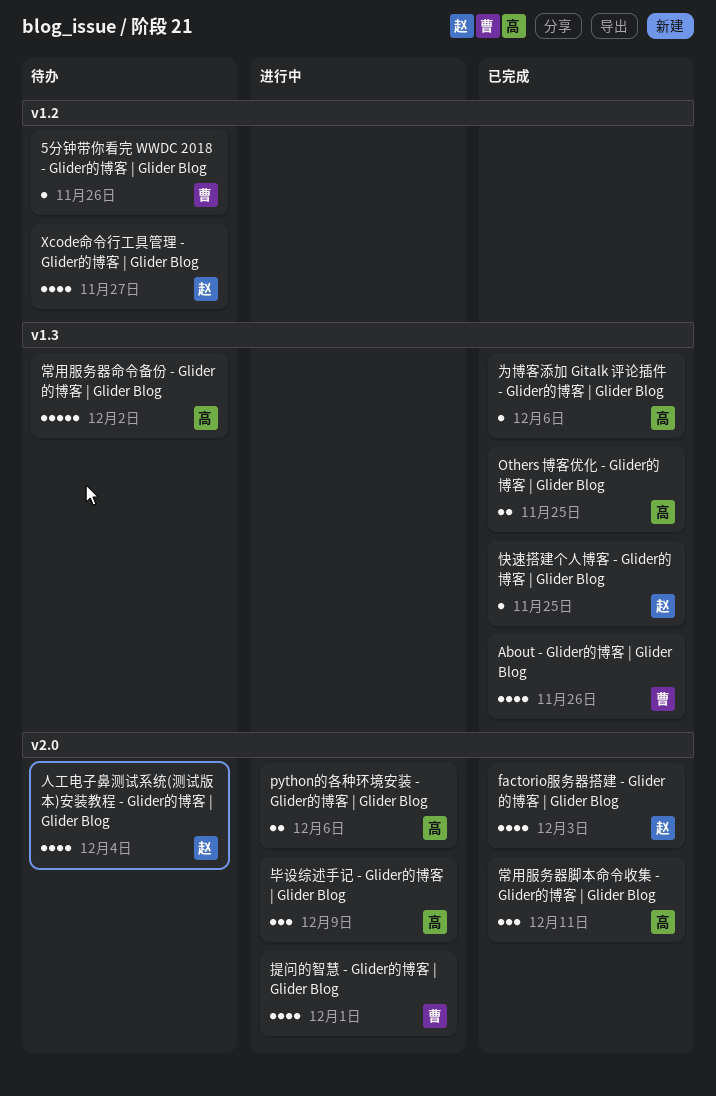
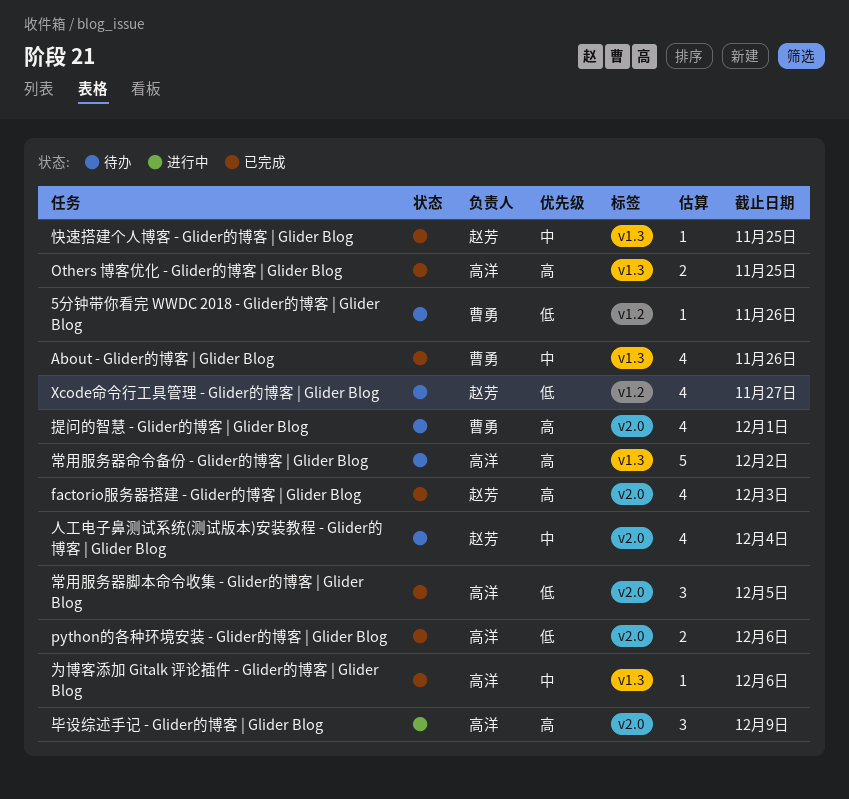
python的各种环境安装 - Glider的博客 | Glider Blog, status: 进行中 -> 已完成
常用服务器脚本命令收集 - Glider的博客 | Glider Blog, due: Dec 11 -> Dec 5
提问的智慧 - Glider的博客 | Glider Blog, status: 进行中 -> 待办

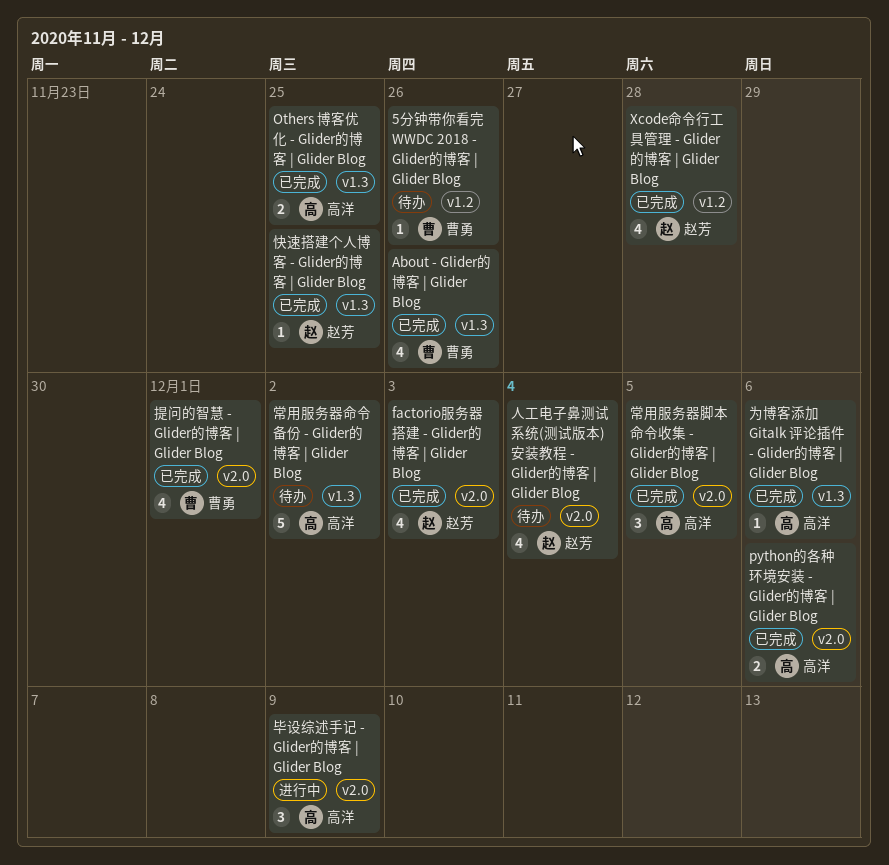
Xcode命令行工具管理 - Glider的博客 | Glider Blog, status: 待办 -> 已完成
Xcode命令行工具管理 - Glider的博客 | Glider Blog, due: Nov 27 -> Nov 28
提问的智慧 - Glider的博客 | Glider Blog, status: 待办 -> 已完成

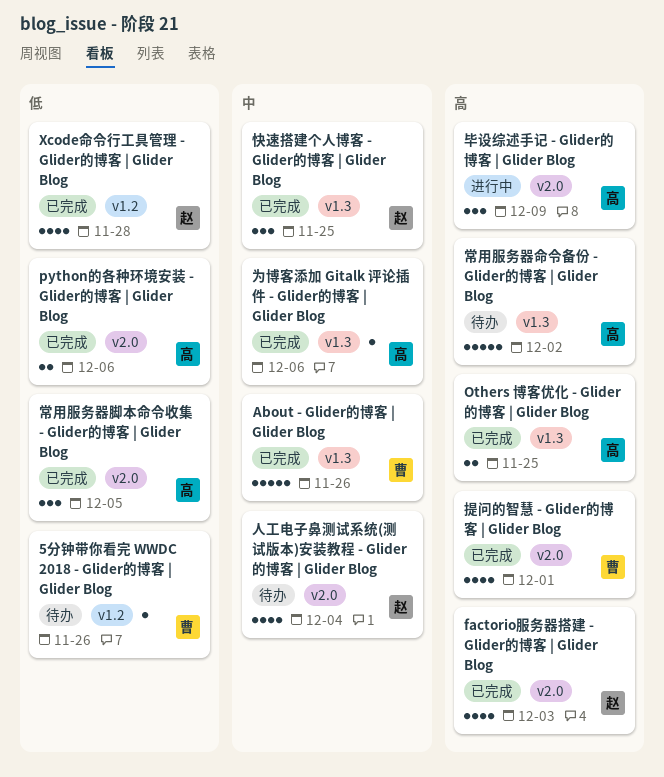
About - Glider的博客 | Glider Blog, estimate: 4 -> 5
快速搭建个人博客 - Glider的博客 | Glider Blog, estimate: 1 -> 3

